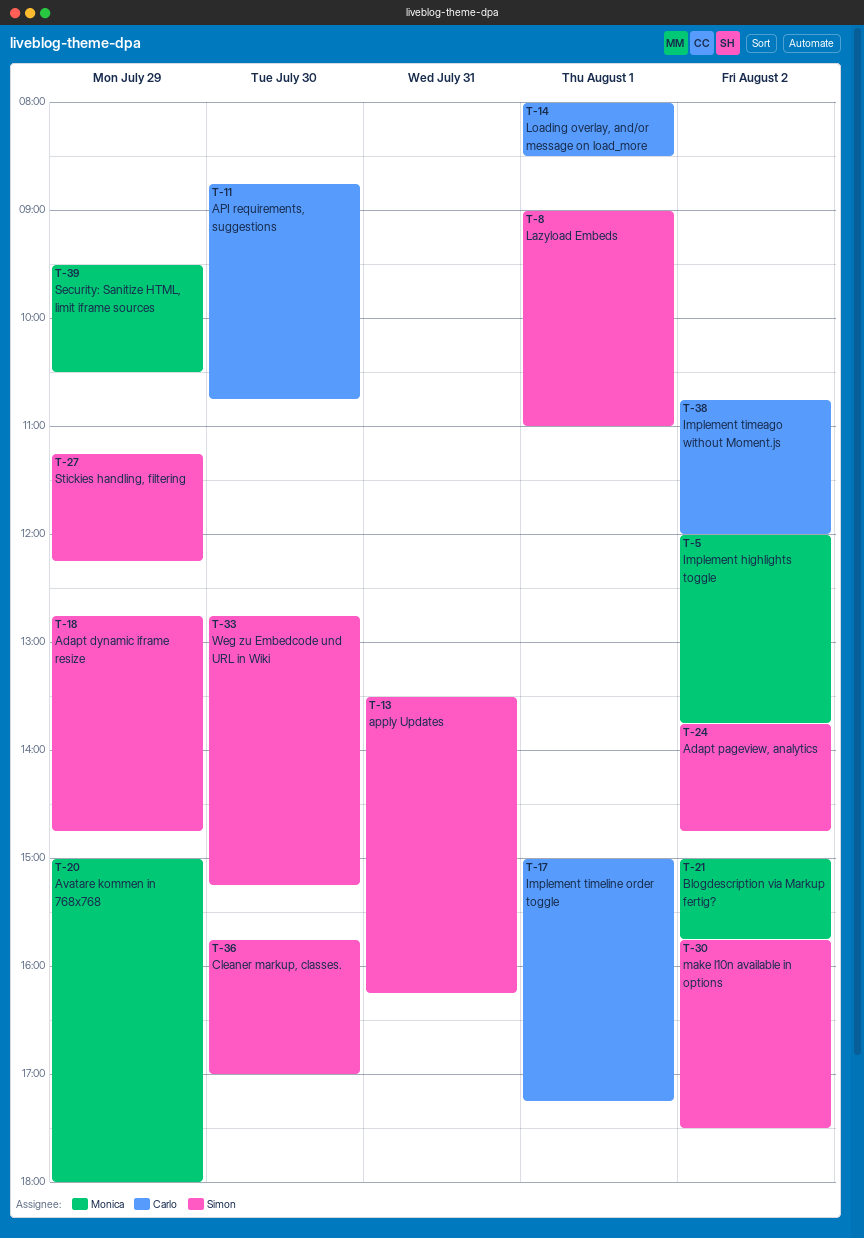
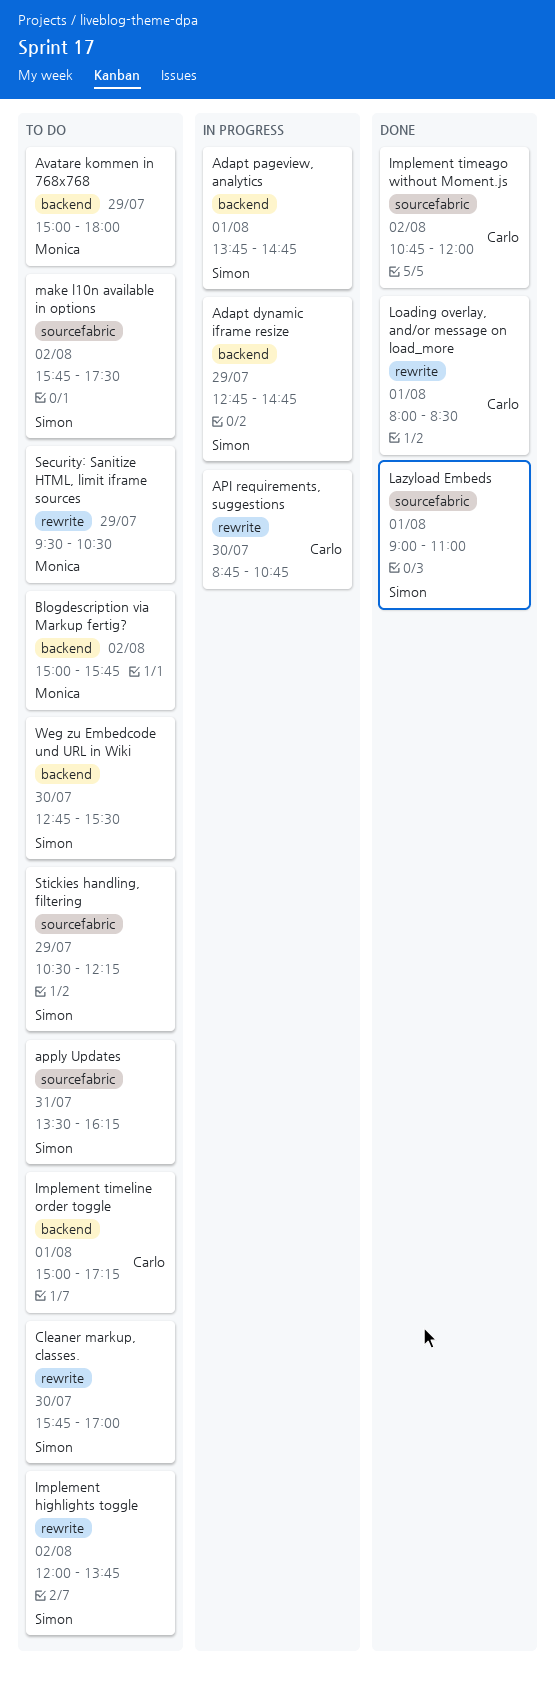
Adapt pageview, analytics, day: Aug 2 -> Aug 1
Implement highlights toggle, owner: Monica -> Simon
Stickies handling, filtering, begins: 11:15 -> 10:30
Weg zu Embedcode und URL in Wiki, ends: 15:15 -> 15:30

